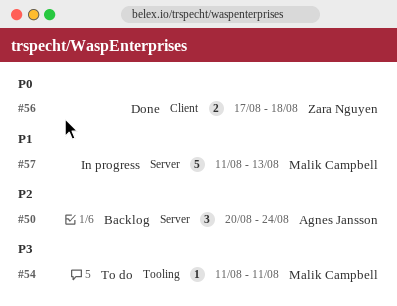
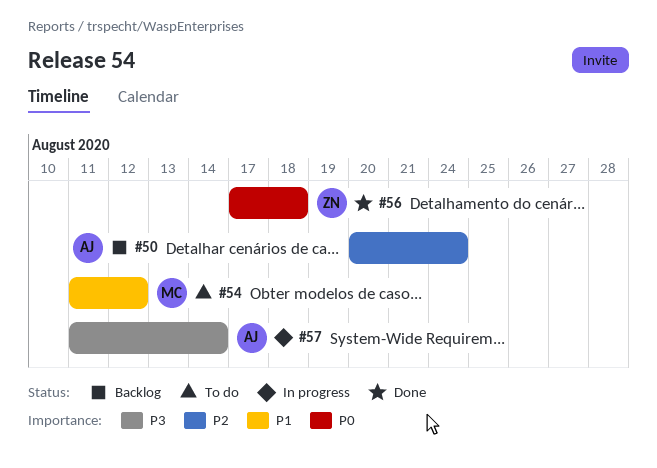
#54, priority: P3 -> P1
#54, due: Aug 11 -> Aug 12
#57, owner: Malik Campbell -> Agnes Jansson
#57, priority: P1 -> P3
#57, due: Aug 13 -> Aug 14

